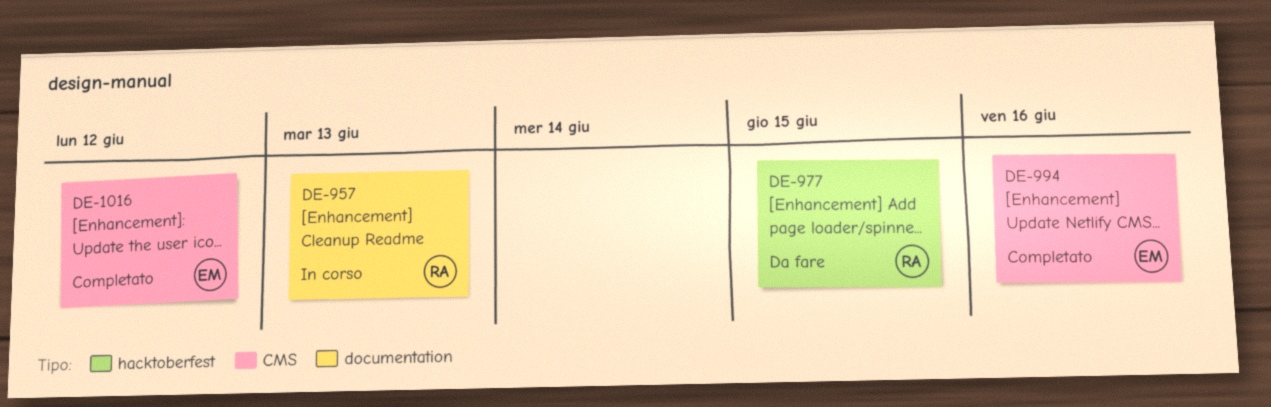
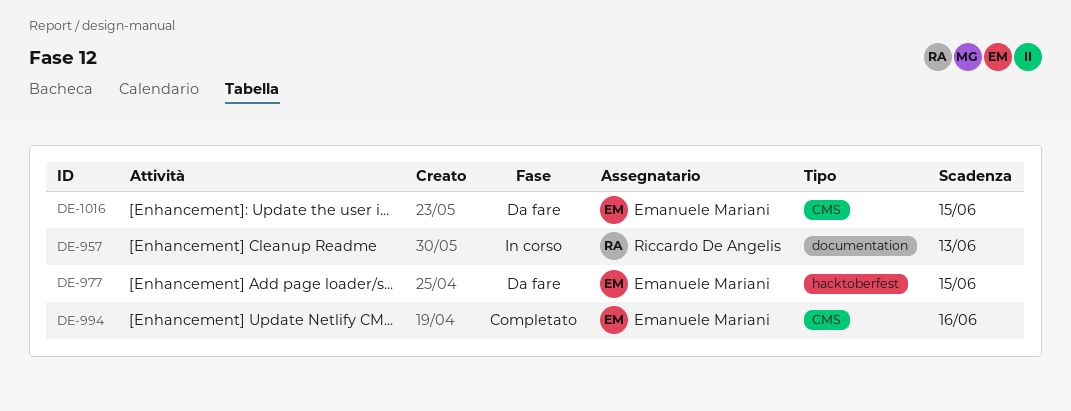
DE-977, owner: Riccardo De Angelis -> Emanuele Mariani
DE-1016, status: Completato -> Da fare
DE-1016, due: Jun 12 -> Jun 15

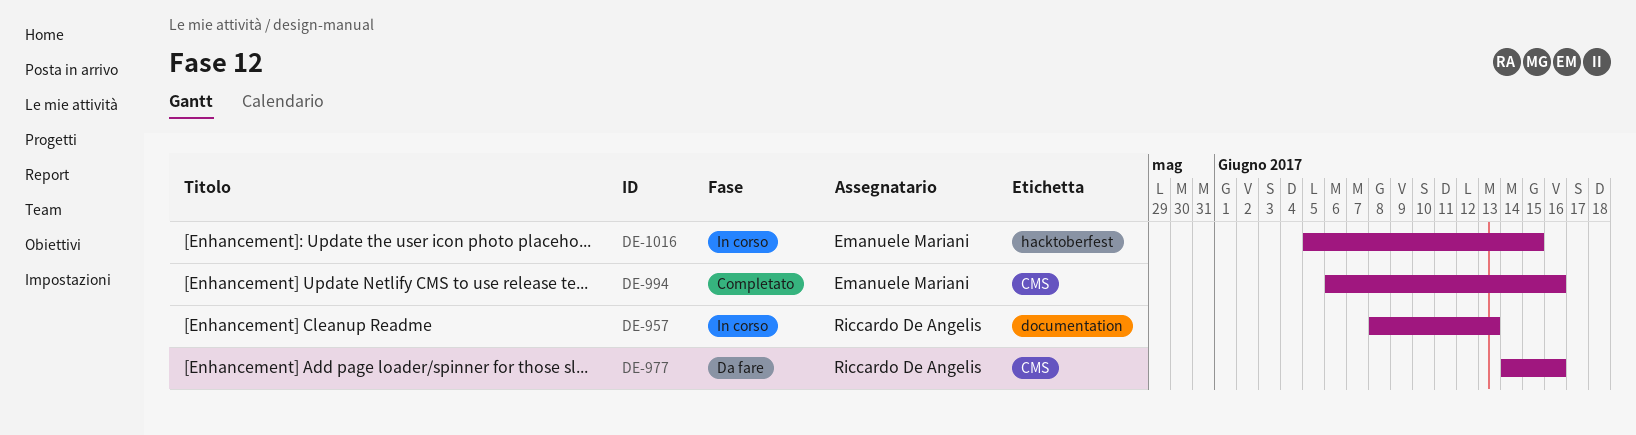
DE-977, owner: Emanuele Mariani -> Riccardo De Angelis
DE-977, label: hacktoberfest -> CMS
DE-977, due: Jun 15 -> Jun 16
DE-1016, status: Da fare -> In corso
DE-1016, label: CMS -> hacktoberfest

